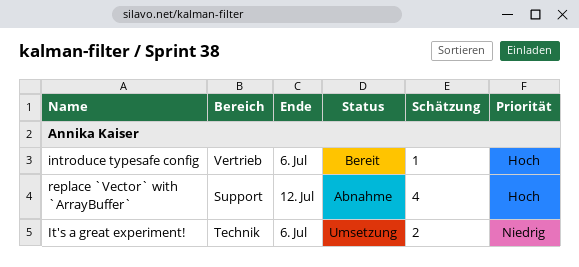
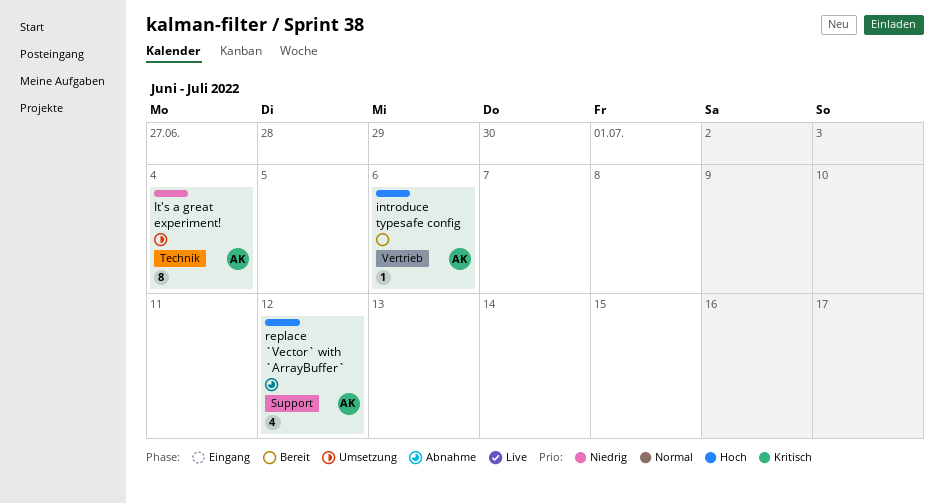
It's a great experiment!, estimate: 2 -> 8
It's a great experiment!, due: Jul 6 -> Jul 4

